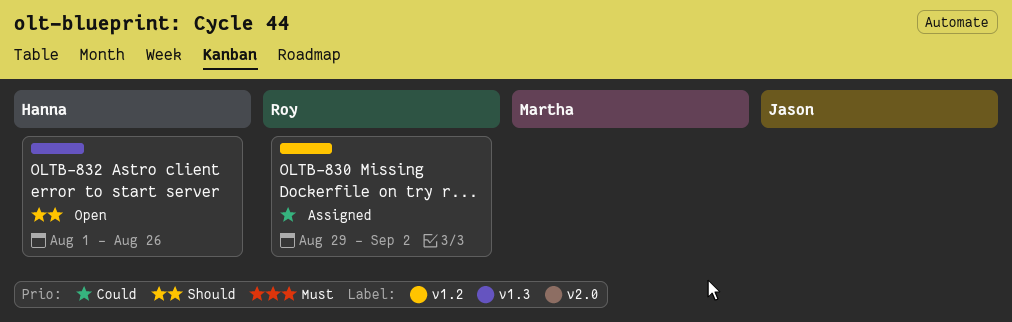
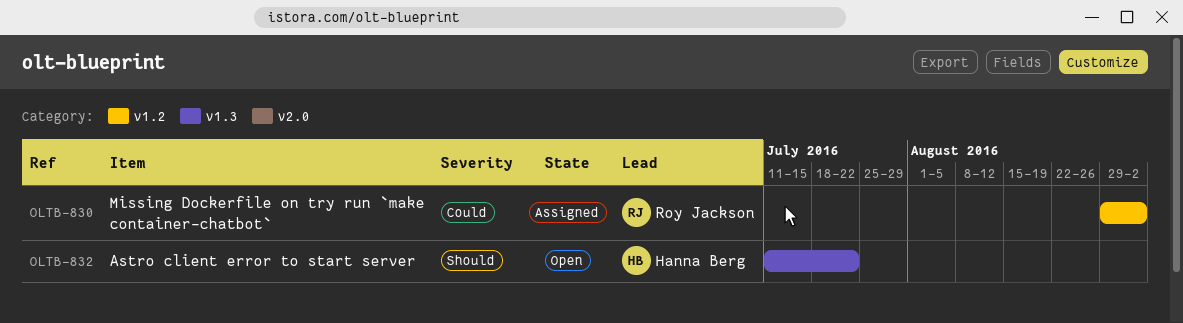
OLTB-832, start: Aug 1 -> Jul 11
OLTB-832, due: Aug 26 -> Jul 22

